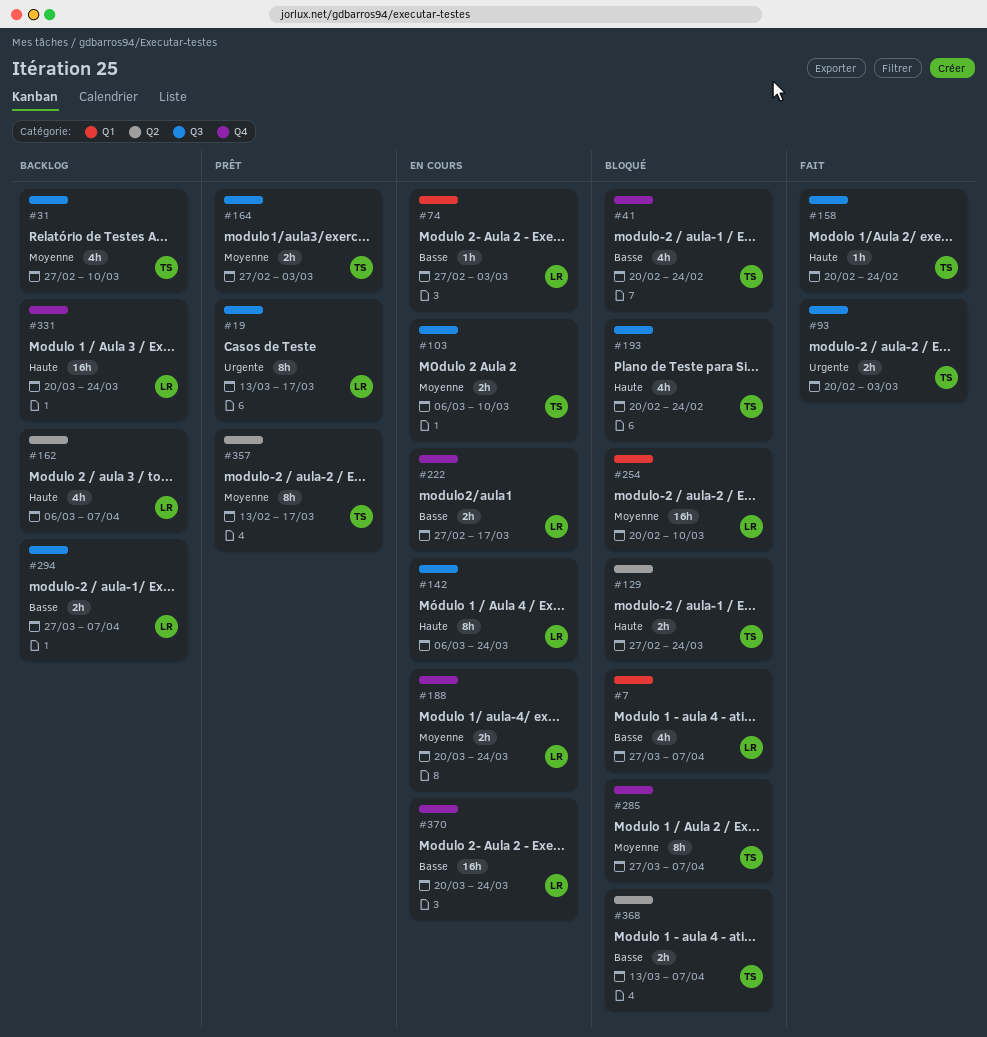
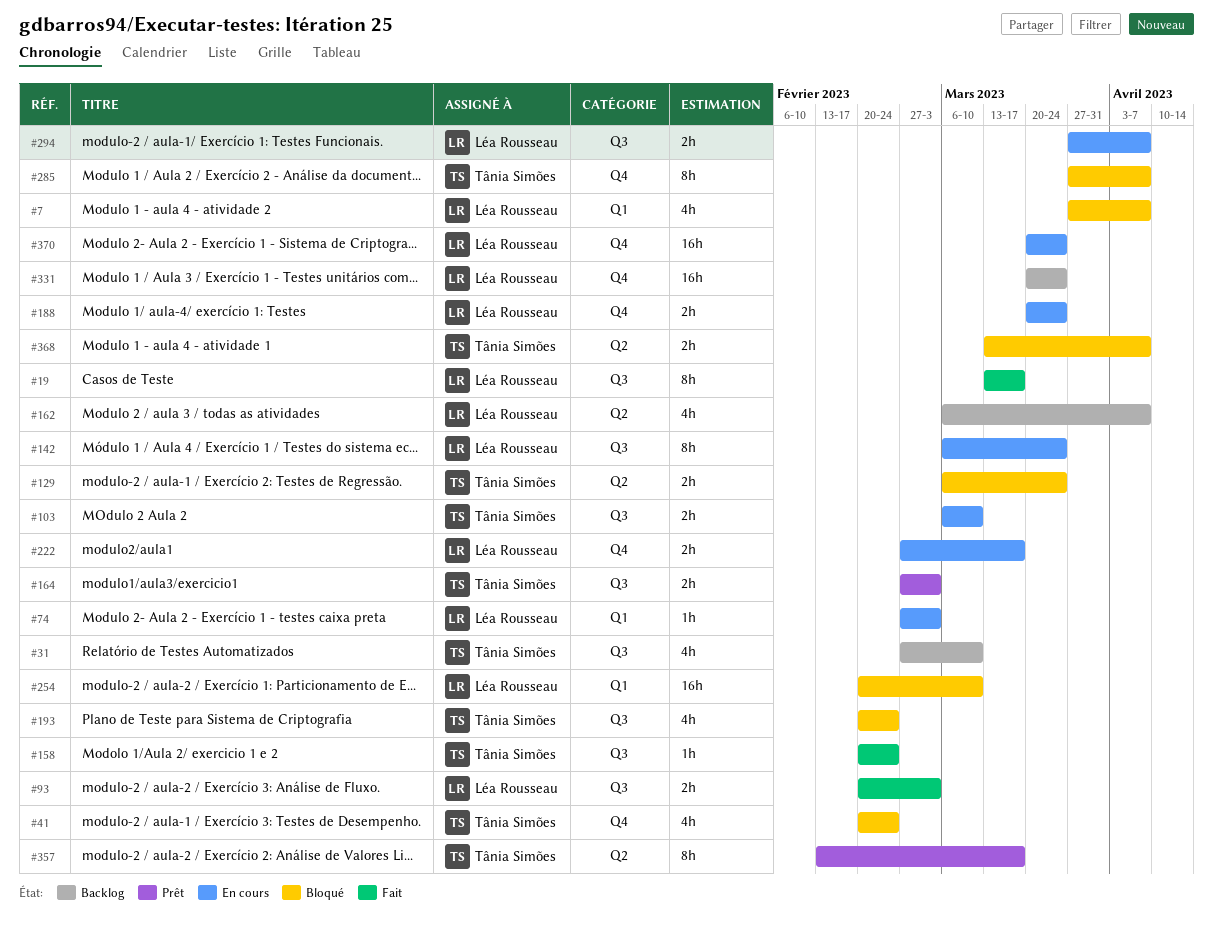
#19, status: Prêt -> Fait
#93, owner: Tânia Simões -> Léa Rousseau
#129, start: Feb 27 -> Mar 6
#294, status: Backlog -> En cours

